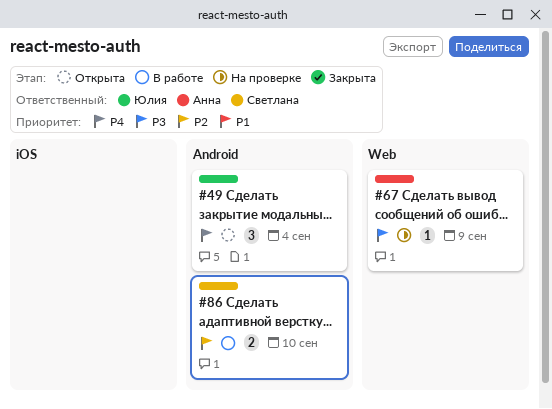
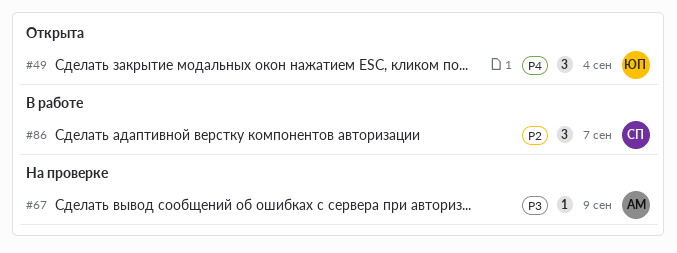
#86, estimate: 2 -> 3
#86, due: Sep 10 -> Sep 7

